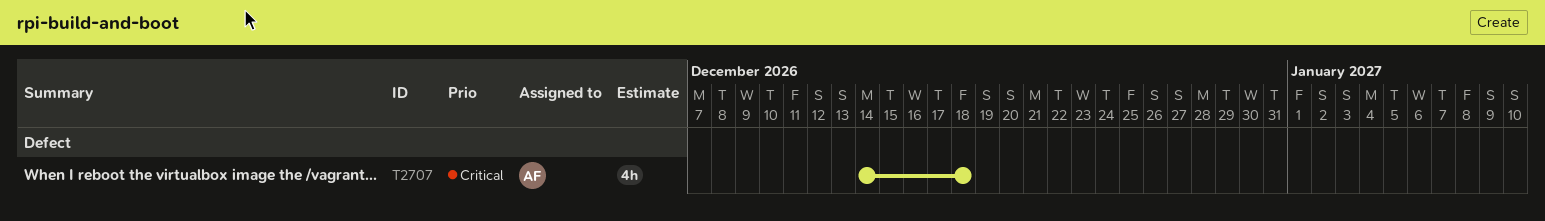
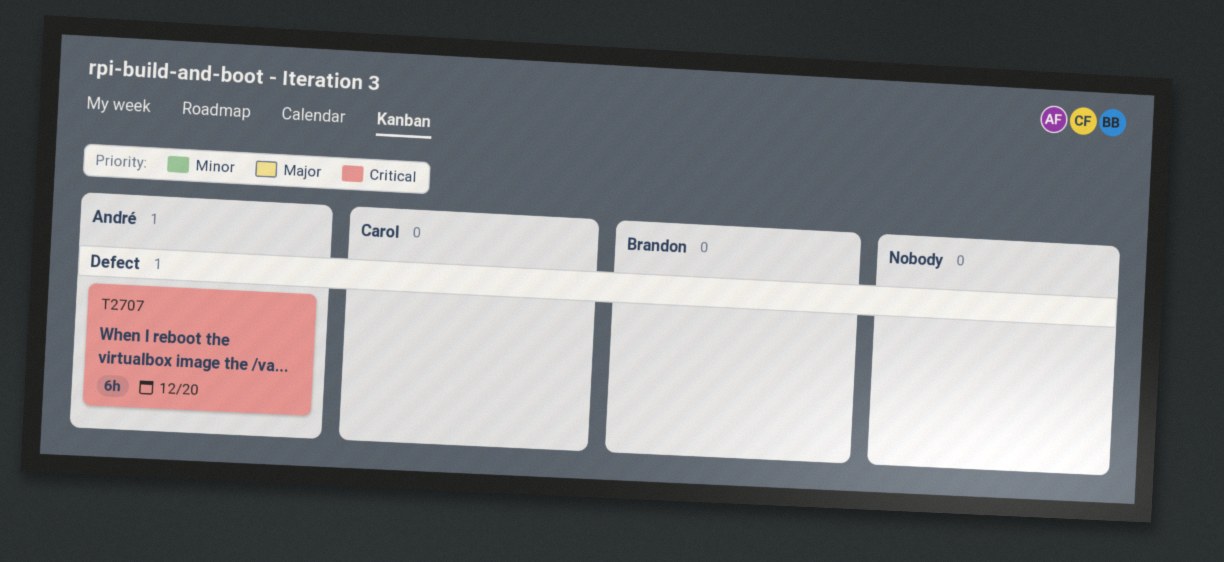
T2707, estimate: 4h -> 6h
T2707, due: Dec 18 -> Dec 20

